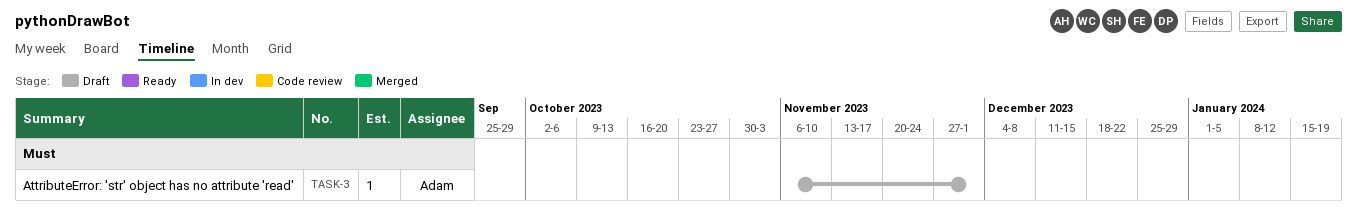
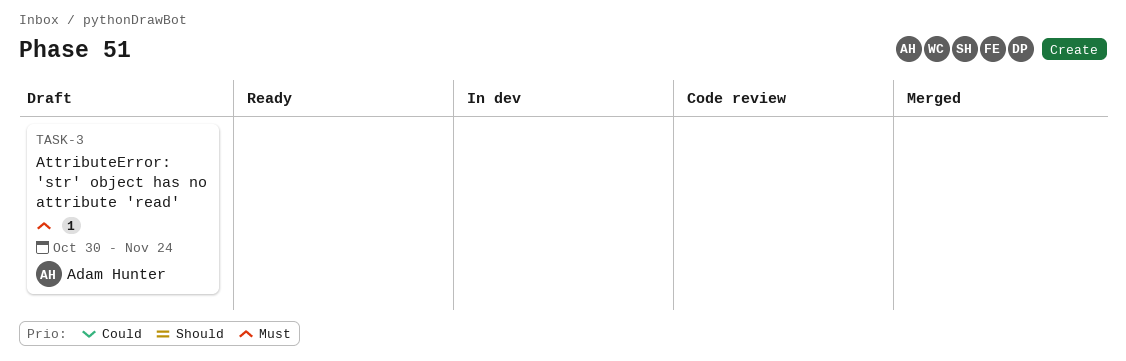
TASK-3, start: Nov 6 -> Oct 30
TASK-3, due: Dec 1 -> Nov 24

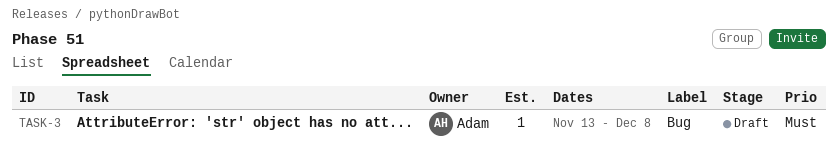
TASK-3, start: Oct 30 -> Nov 13
TASK-3, due: Nov 24 -> Dec 8

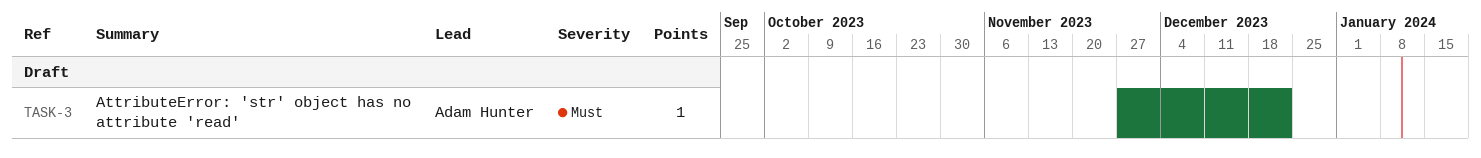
TASK-3, start: Nov 13 -> Nov 27
TASK-3, due: Dec 8 -> Dec 22

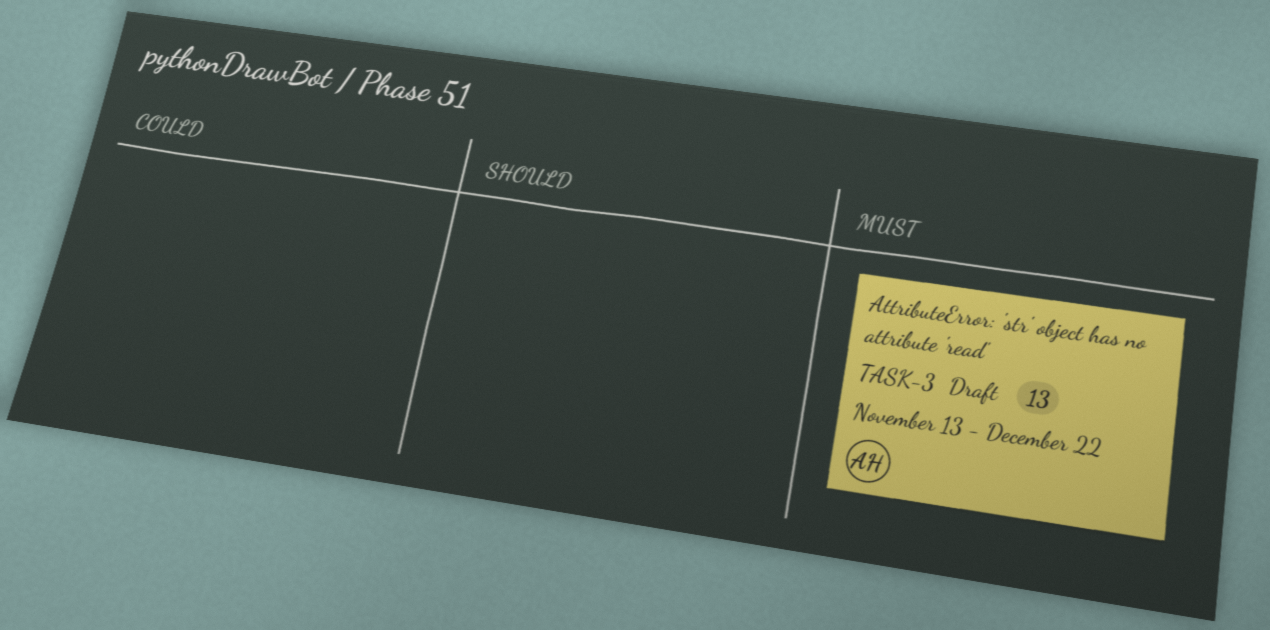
TASK-3, estimate: 1 -> 13
TASK-3, start: Nov 27 -> Nov 13

